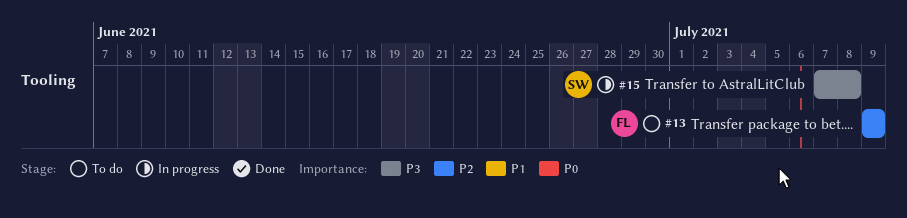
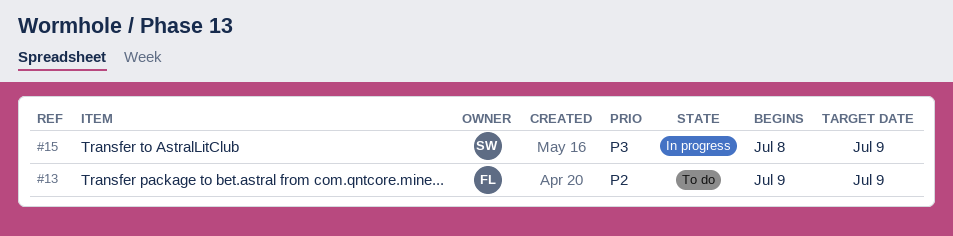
#15, start: Jul 7 -> Jul 8
#15, due: Jul 8 -> Jul 9

